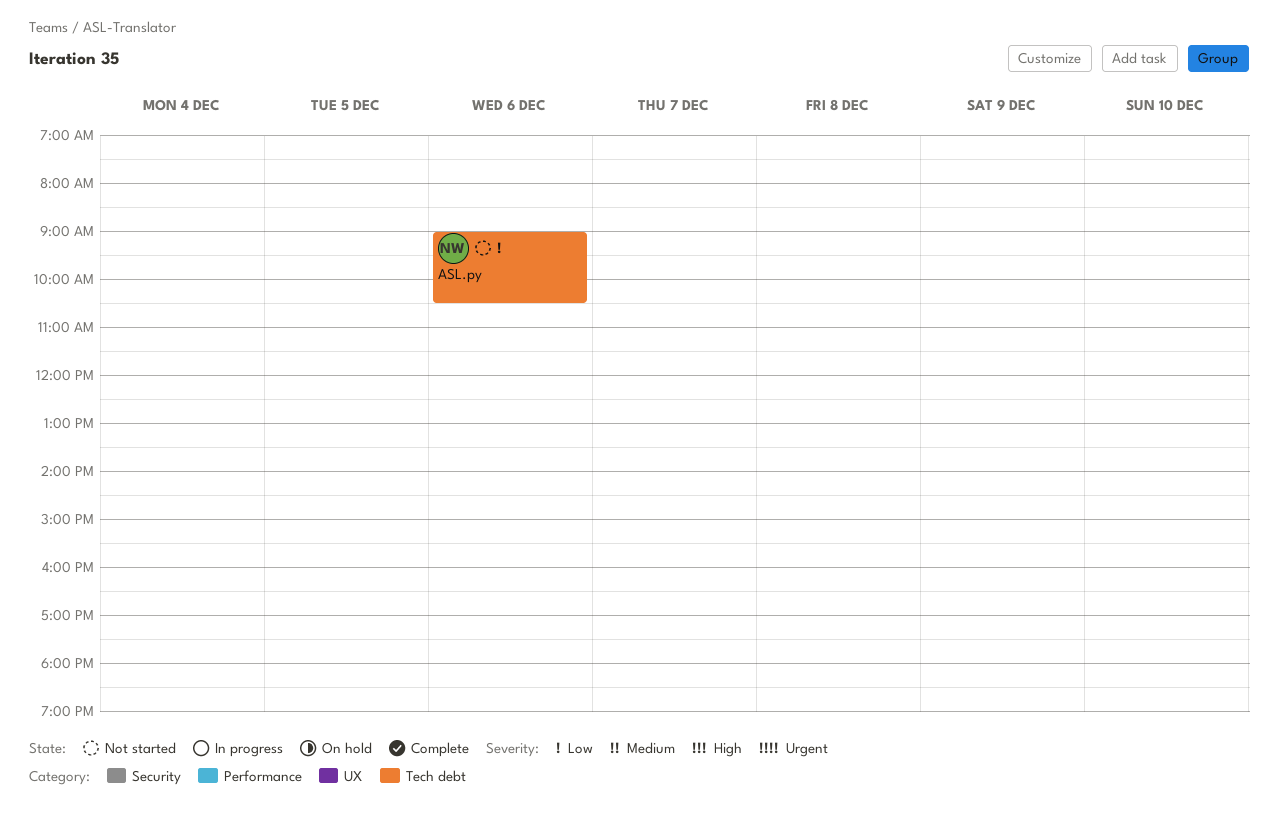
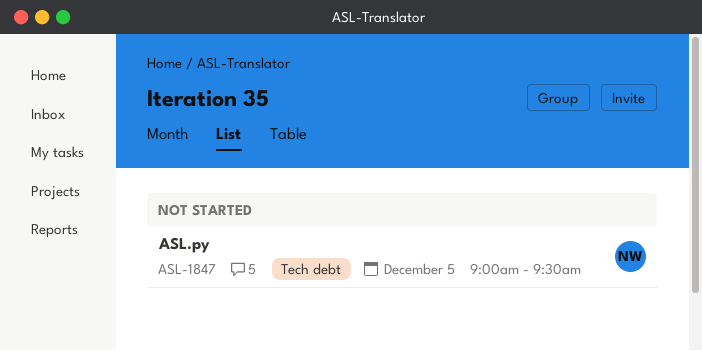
ASL.py, day: Dec 6 -> Dec 5
ASL.py, ends: 10:30 -> 09:30

